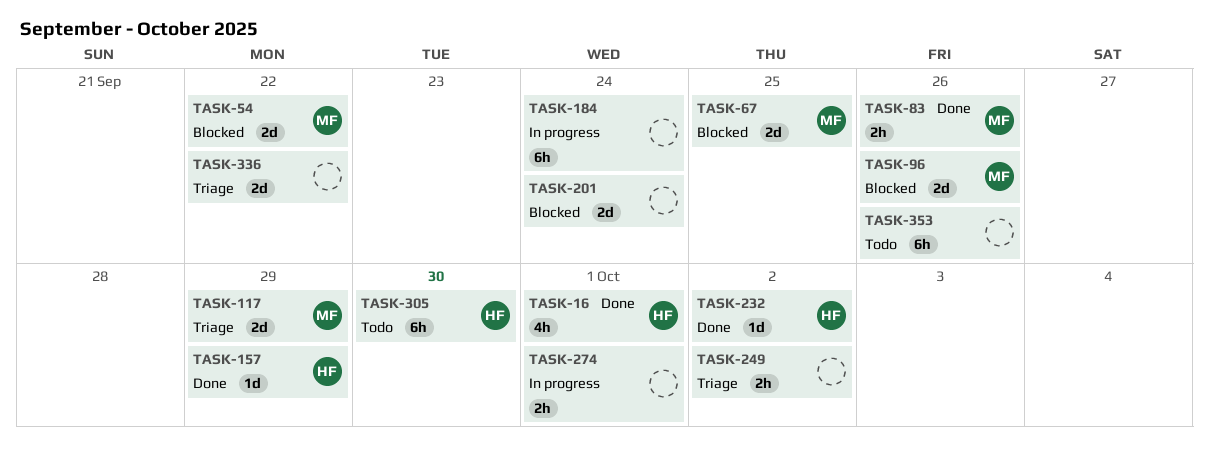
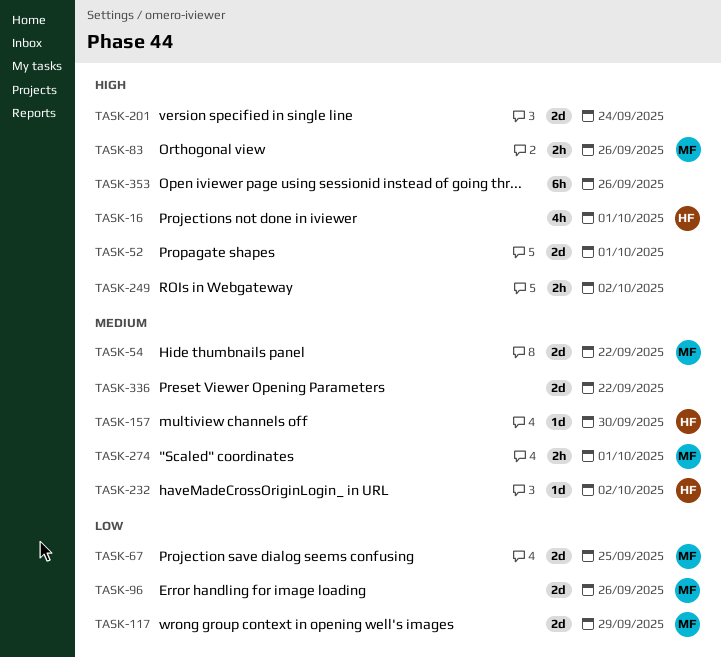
TASK-52: none -> present
TASK-157, due: Sep 29 -> Sep 30
TASK-184: present -> none
TASK-274, owner: none -> MF
TASK-305: present -> none

